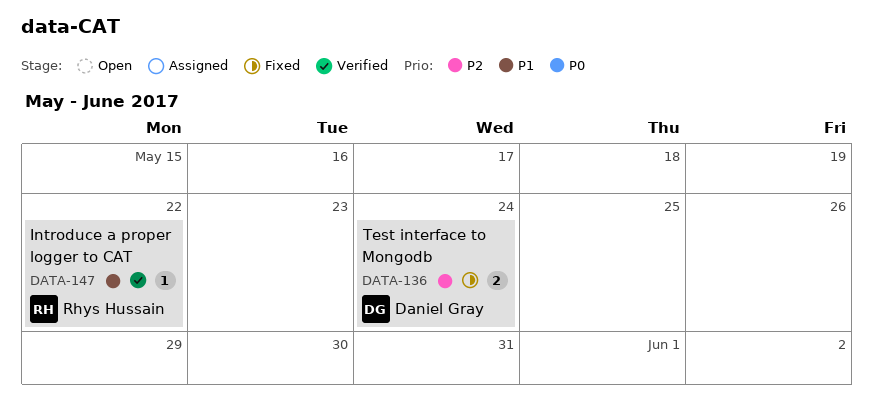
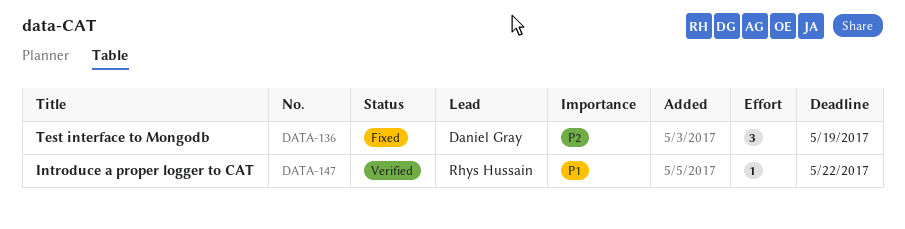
DATA-136, estimate: 2 -> 3
DATA-136, due: May 24 -> May 19

